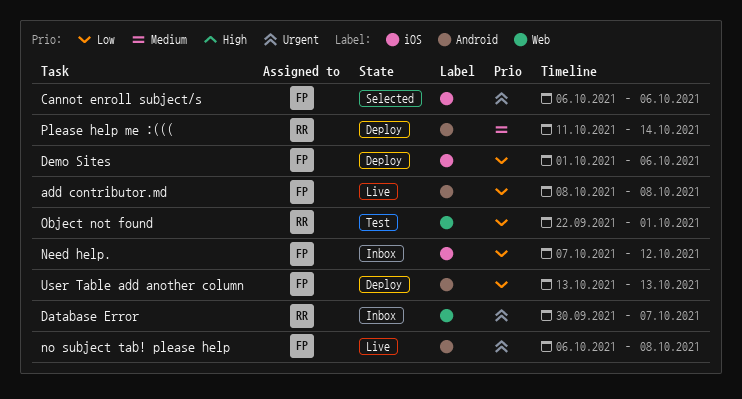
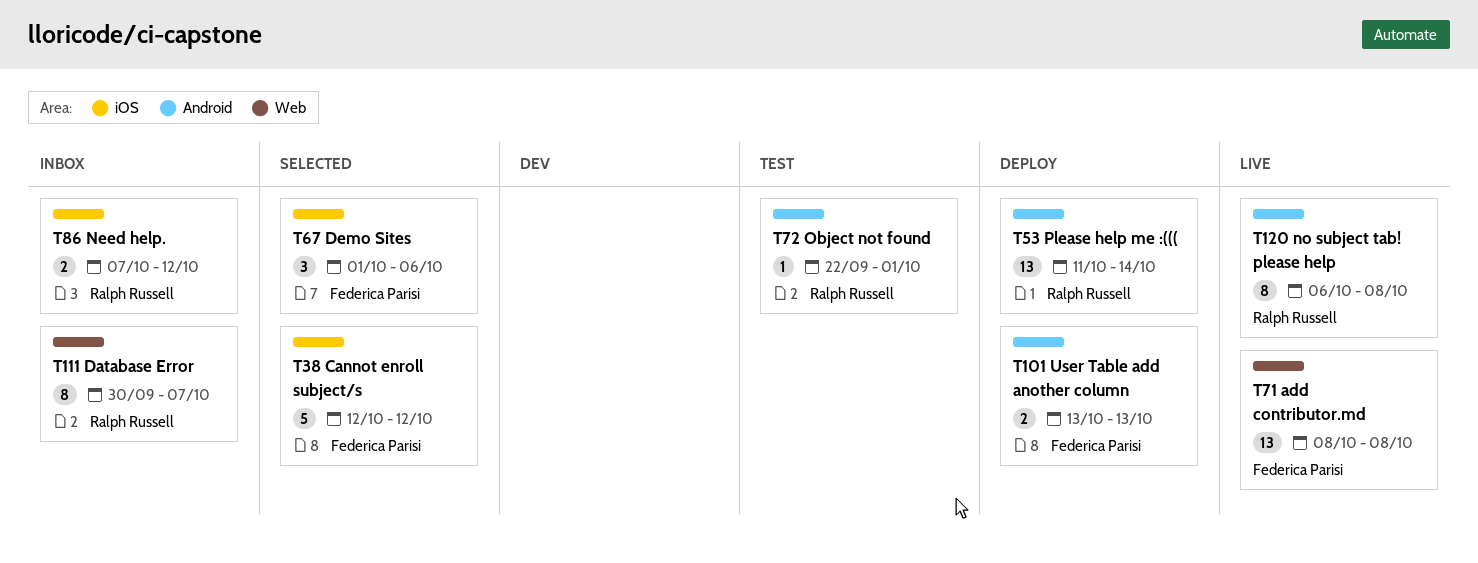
add contributor.md, label: Android -> Web
Cannot enroll subject/s, start: Oct 6 -> Oct 12
Cannot enroll subject/s, due: Oct 6 -> Oct 12
Demo Sites, status: Deploy -> Selected
Need help., owner: Federica Parisi -> Ralph Russell
no subject tab! please help, owner: Federica Parisi -> Ralph Russell
Object not found, label: Web -> Android

